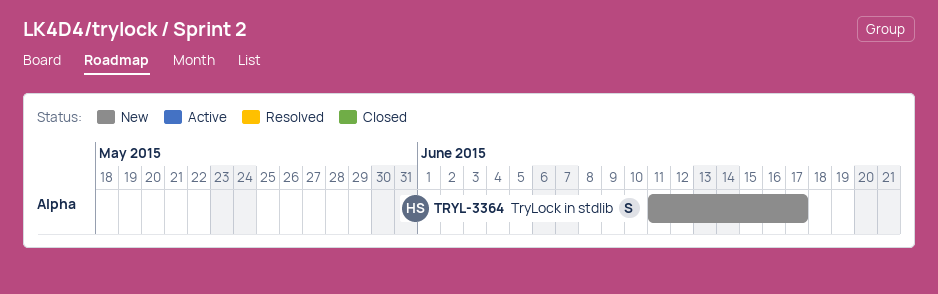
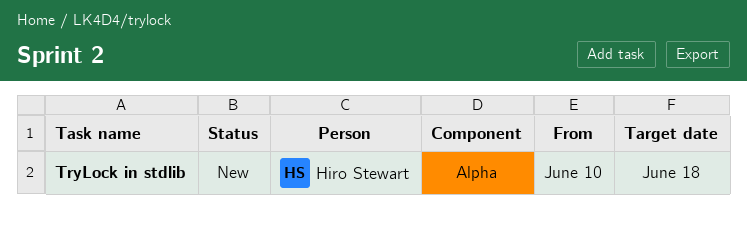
TryLock in stdlib, start: Jun 11 -> Jun 10
TryLock in stdlib, due: Jun 17 -> Jun 18

